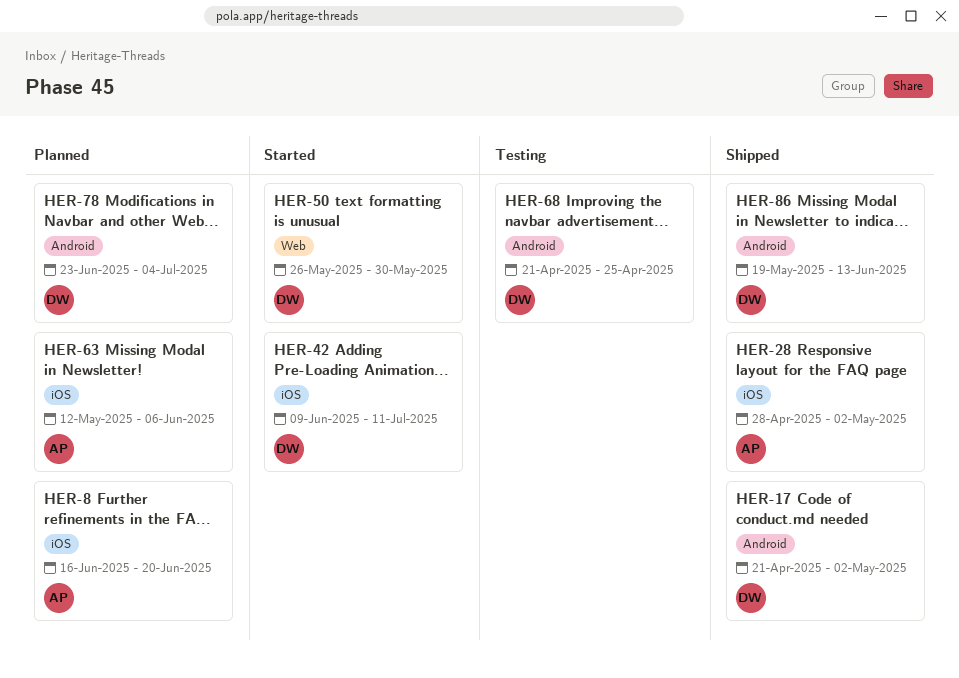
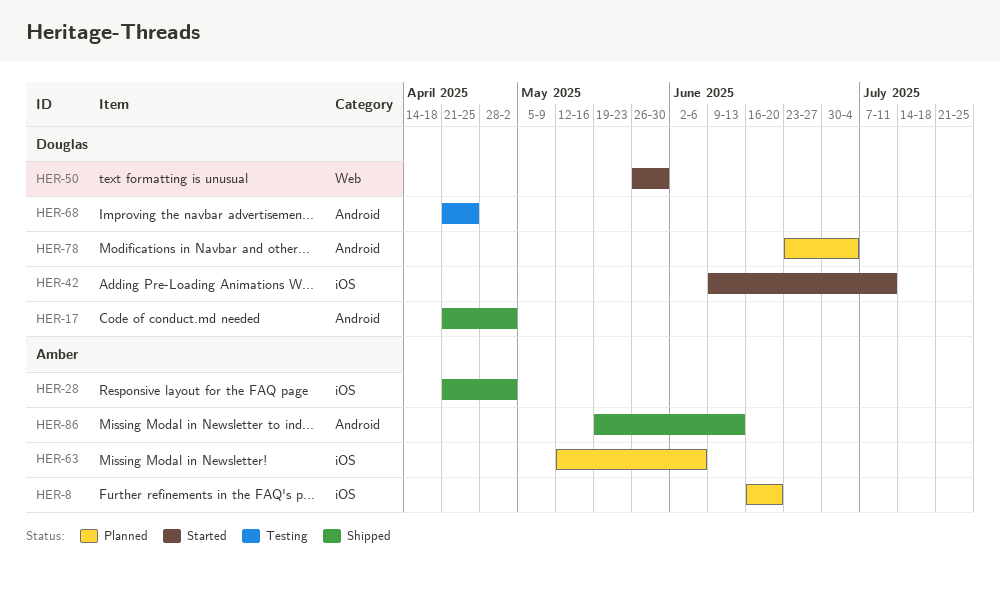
HER-28, start: Apr 28 -> Apr 21
HER-86, owner: Douglas -> Amber

